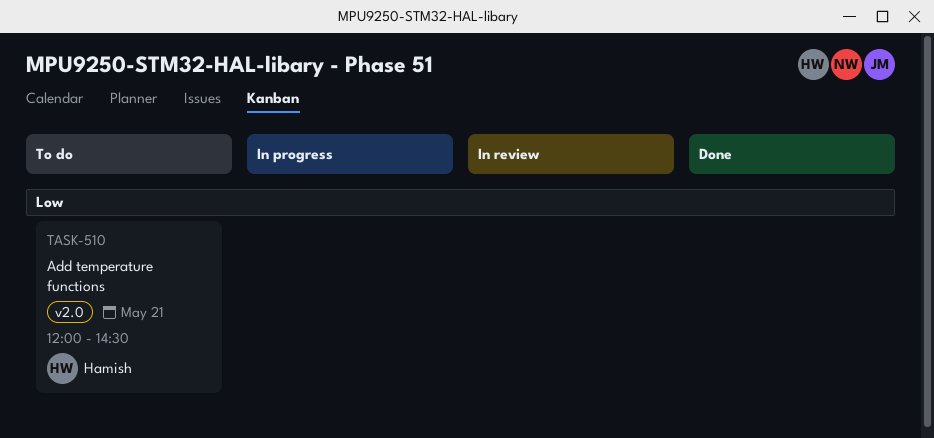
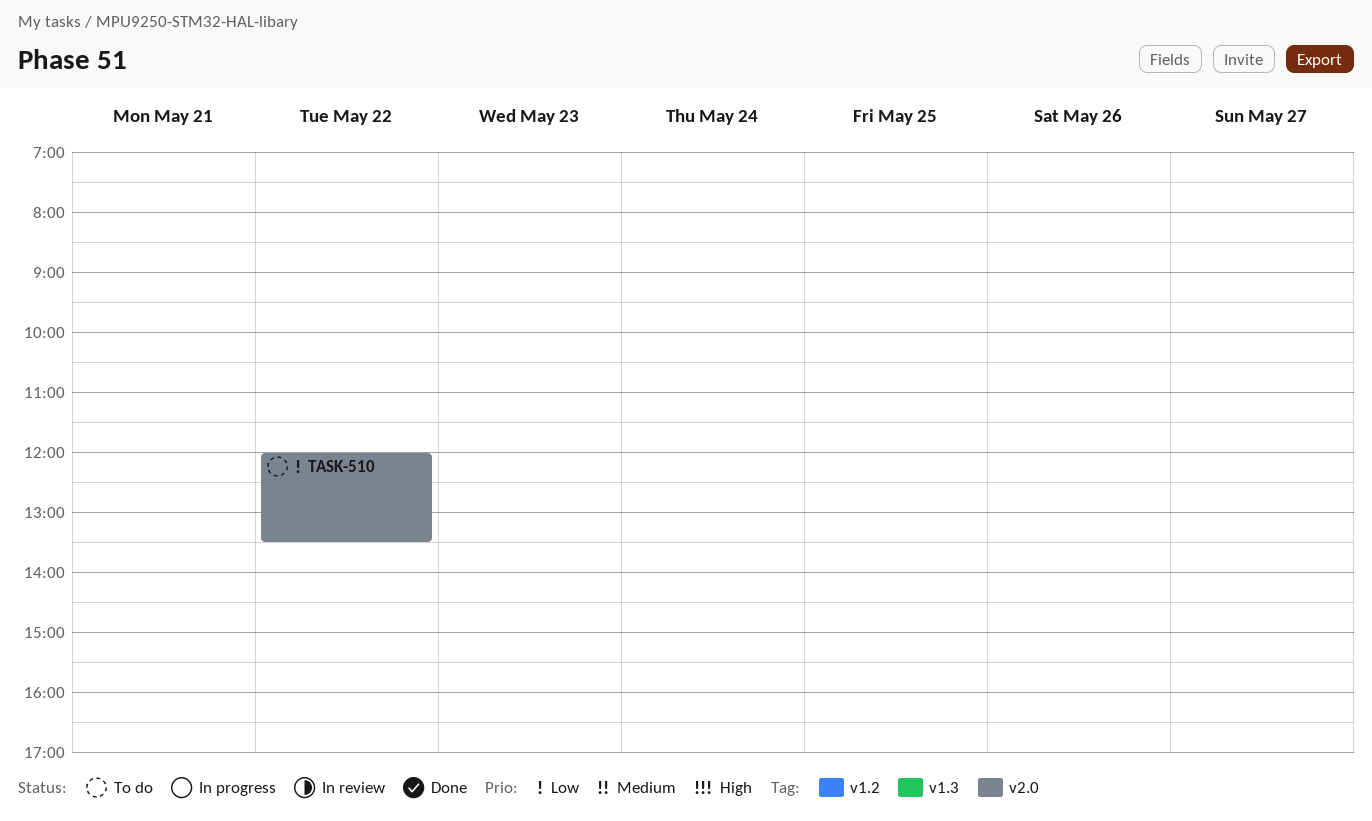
TASK-510, day: May 21 -> May 22
TASK-510, ends: 14:30 -> 13:30

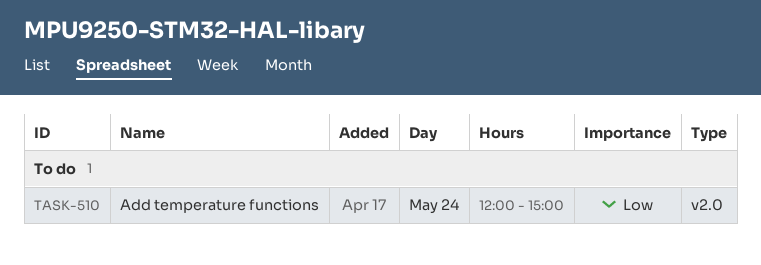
TASK-510, day: May 22 -> May 24
TASK-510, ends: 13:30 -> 15:00

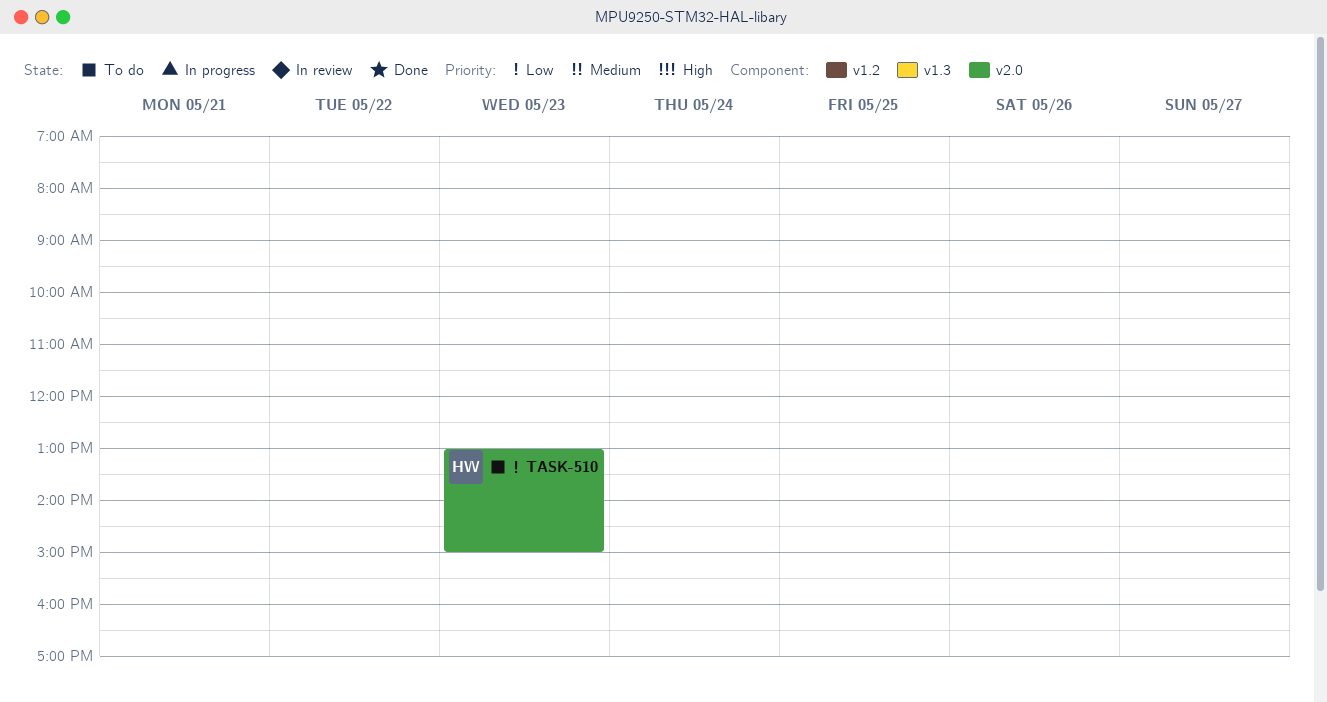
TASK-510, day: May 24 -> May 23
TASK-510, begins: 12:00 -> 13:00

